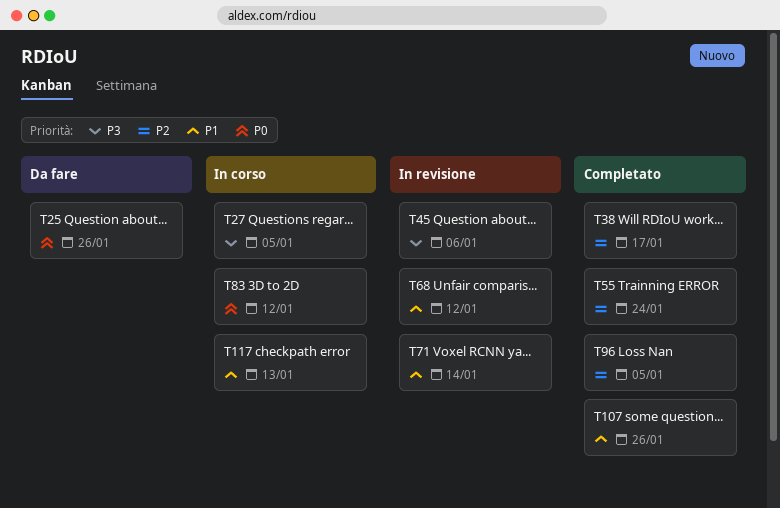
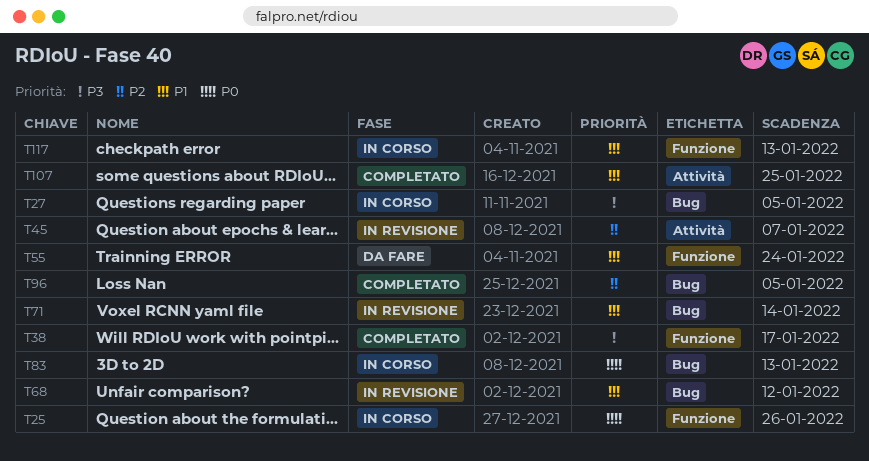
T25, status: Da fare -> In corso
T38, priority: P2 -> P3
T45, priority: P3 -> P2
T45, due: Jan 6 -> Jan 7
T55, status: Completato -> Da fare
T55, priority: P2 -> P1
T83, due: Jan 12 -> Jan 13
T107, due: Jan 26 -> Jan 25

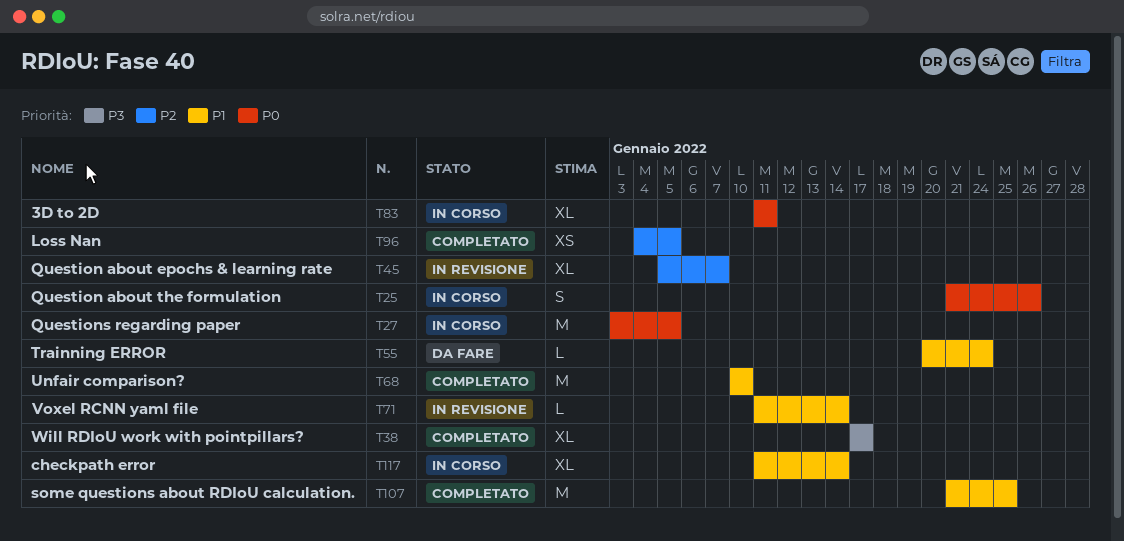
T27, priority: P3 -> P0
T68, status: In revisione -> Completato
T68, due: Jan 12 -> Jan 10
T83, due: Jan 13 -> Jan 11
T117, due: Jan 13 -> Jan 14

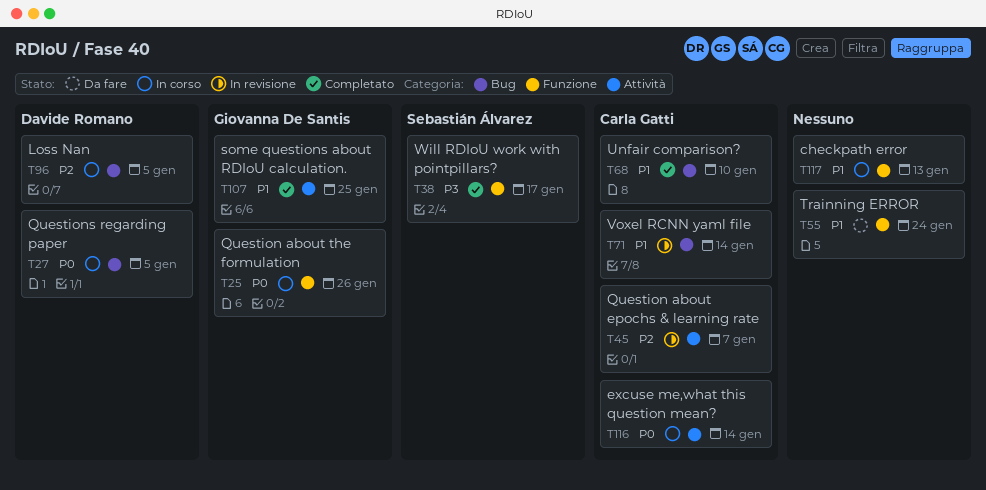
T83: present -> none
T96, status: Completato -> In corso
T116: none -> present
T117, due: Jan 14 -> Jan 13

